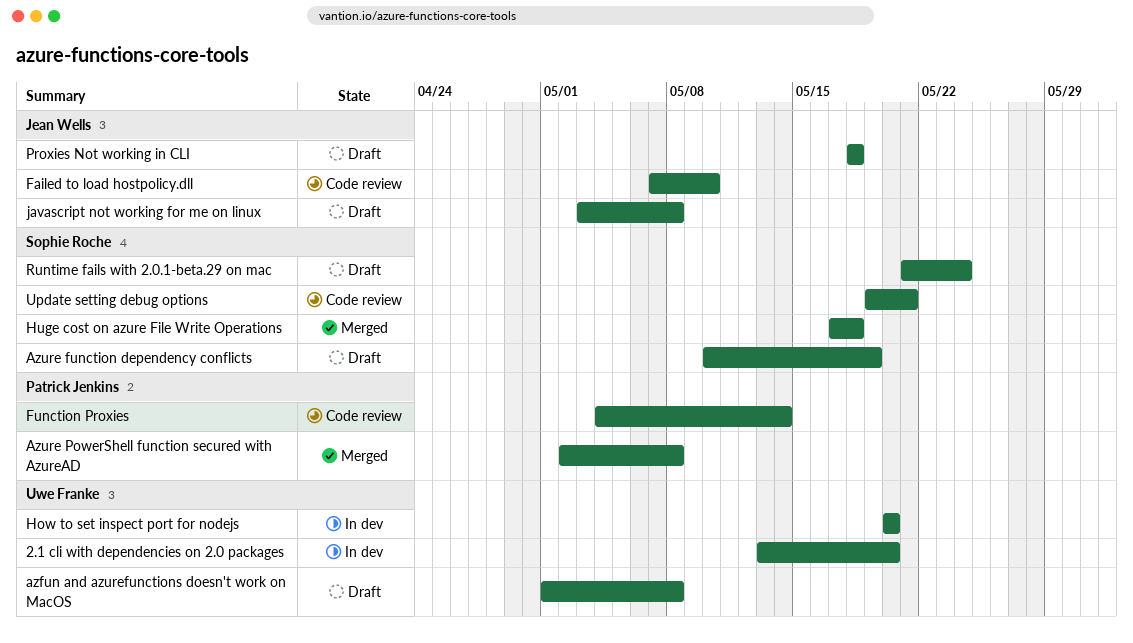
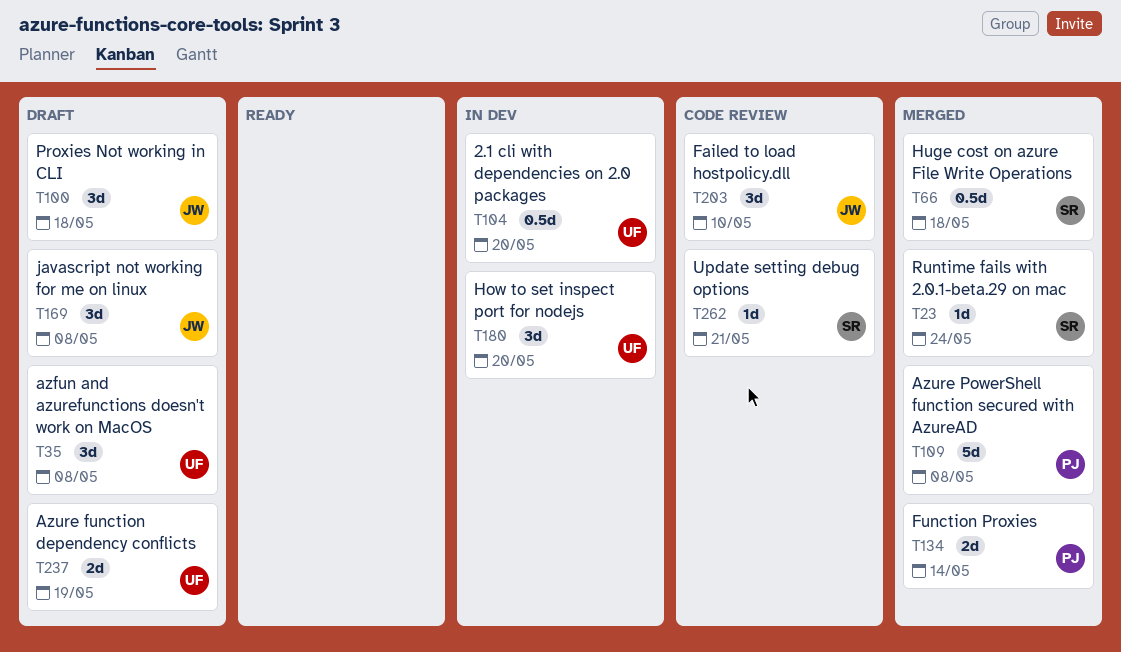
Azure function dependency conflicts, owner: Sophie Roche -> Uwe Franke
Function Proxies, status: Code review -> Merged
Runtime fails with 2.0.1-beta.29 on mac, status: Draft -> Merged

